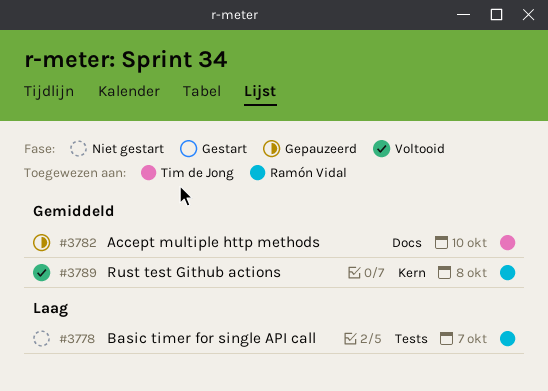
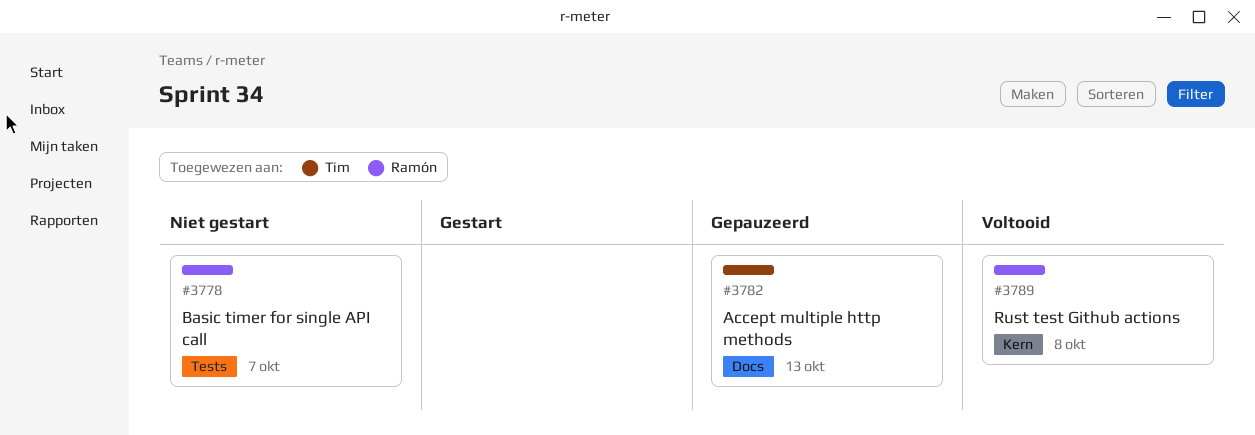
#3782, due: Oct 10 -> Oct 13

